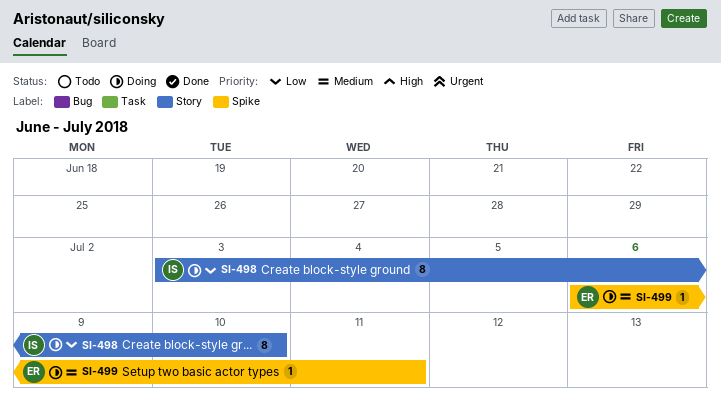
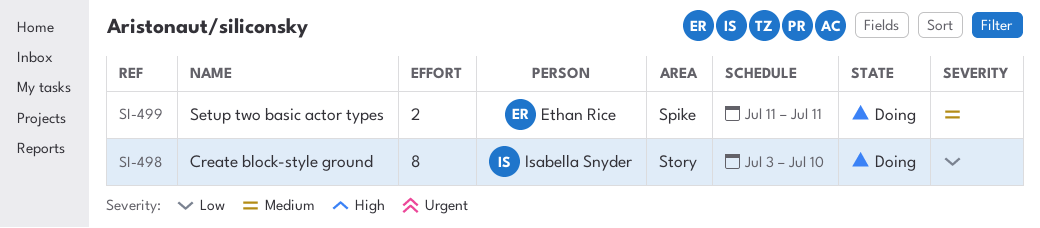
SI-499, estimate: 1 -> 2
SI-499, start: Jul 6 -> Jul 11

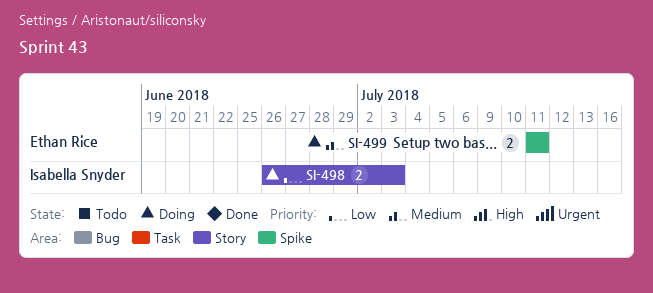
SI-498, estimate: 8 -> 2
SI-498, start: Jul 3 -> Jun 26
SI-498, due: Jul 10 -> Jul 3

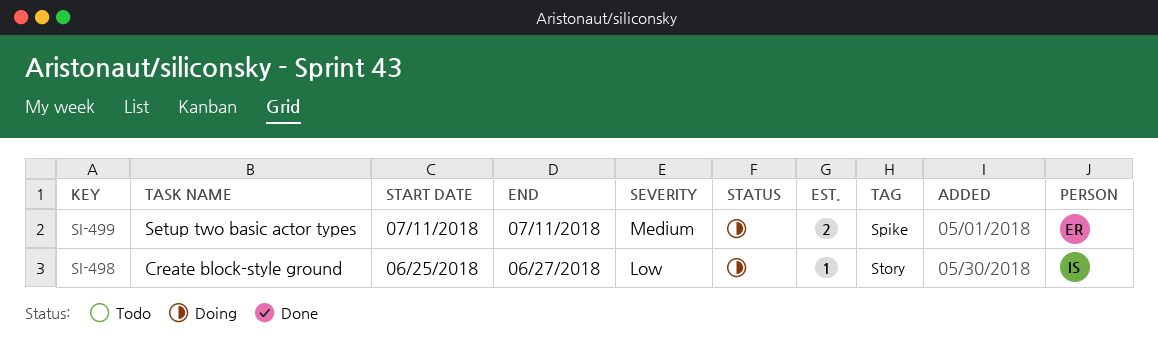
SI-498, estimate: 2 -> 1
SI-498, start: Jun 26 -> Jun 25
SI-498, due: Jul 3 -> Jun 27

